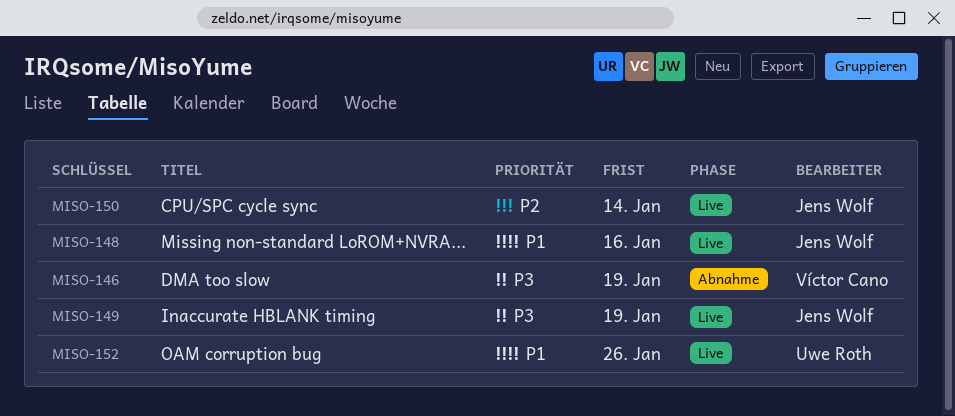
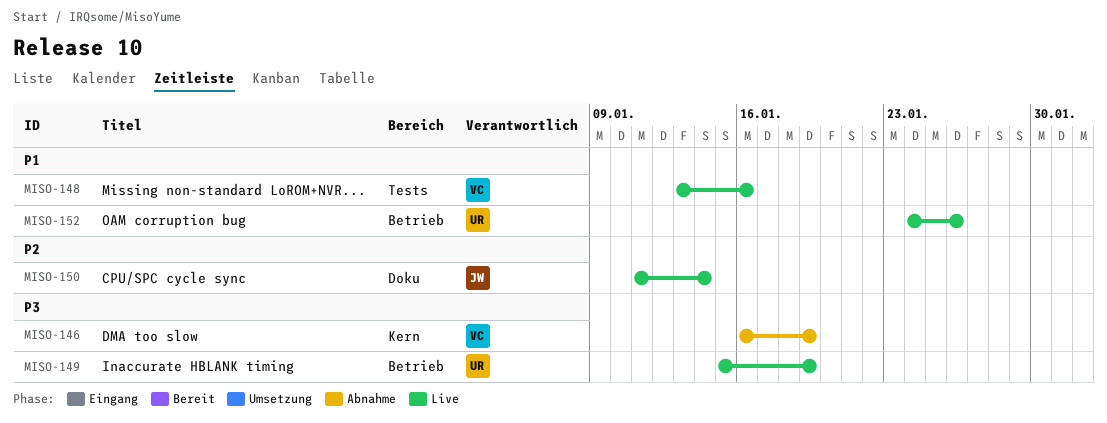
MISO-148, owner: Jens Wolf -> Víctor Cano
MISO-149, owner: Jens Wolf -> Uwe Roth

